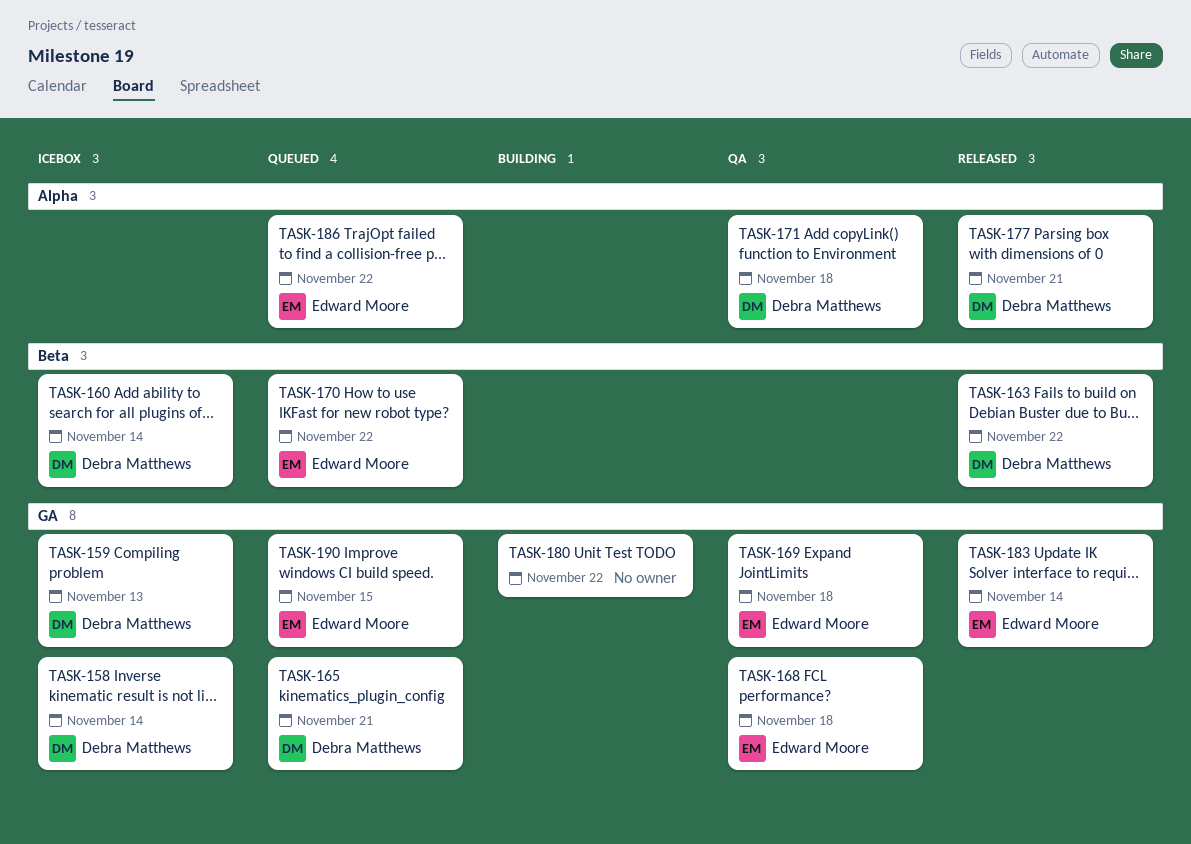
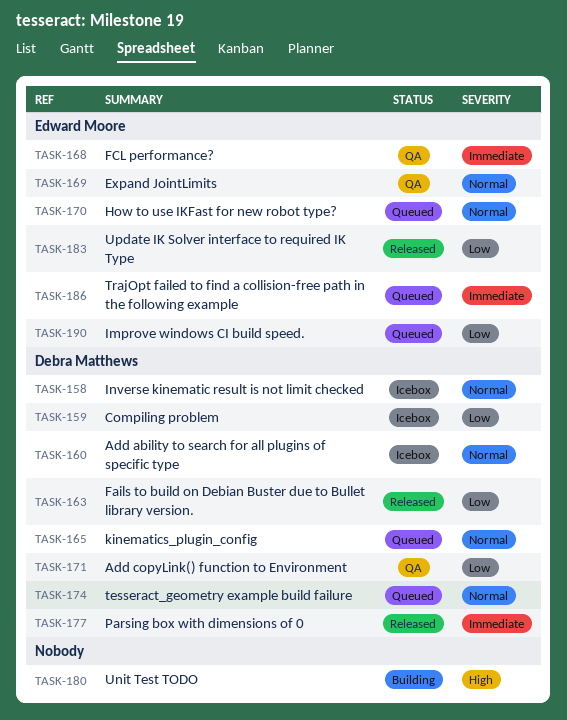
TASK-174: none -> present

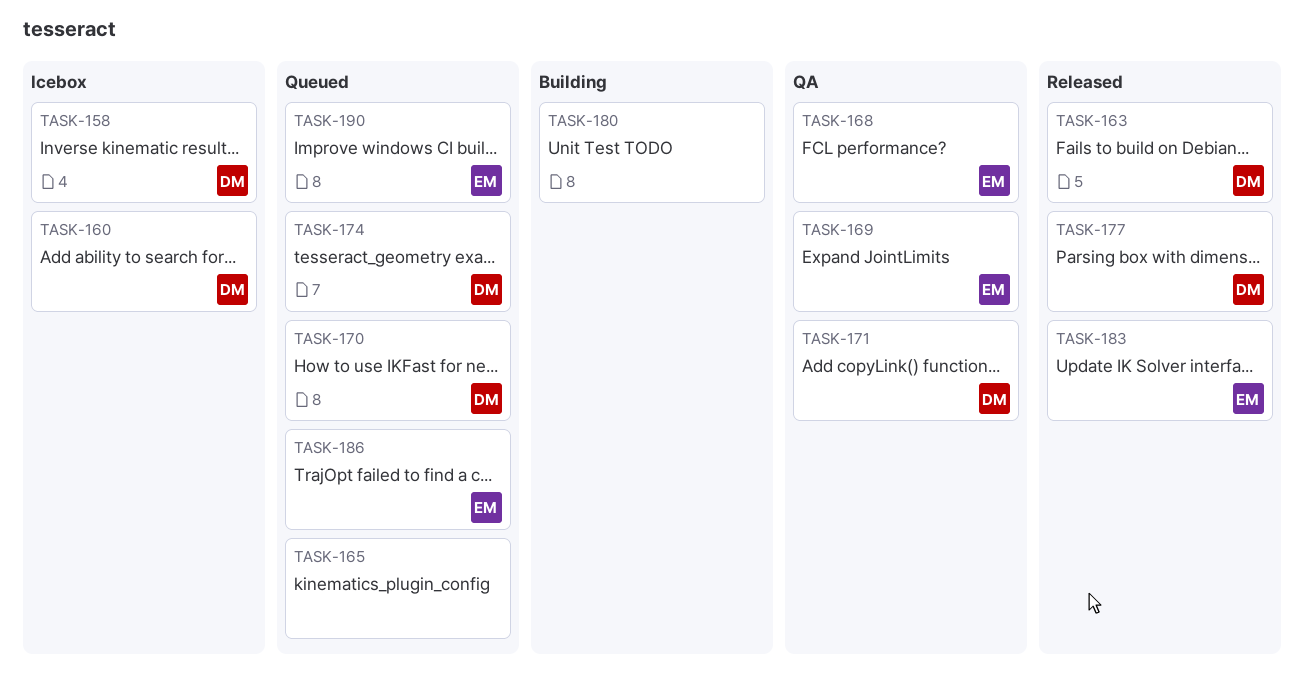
TASK-159: present -> none
TASK-165, owner: Debra Matthews -> none
TASK-170, owner: Edward Moore -> Debra Matthews

